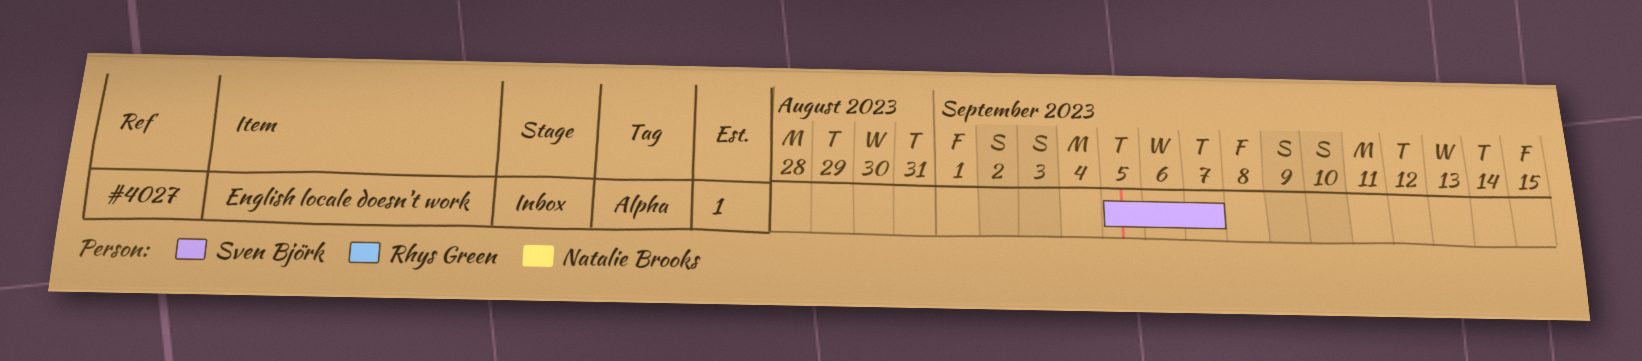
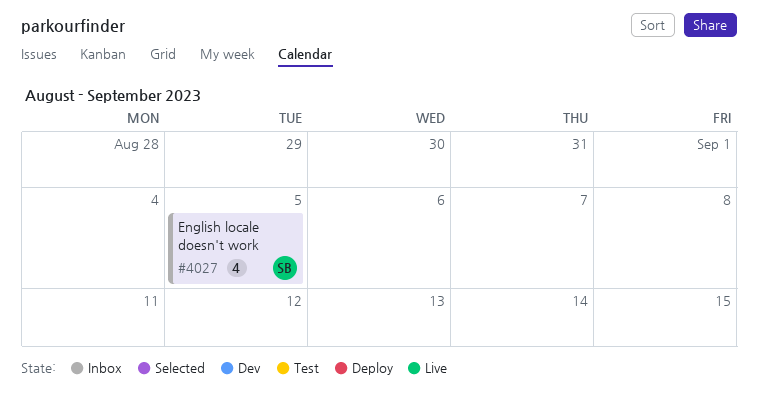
#4027, estimate: 1 -> 4
#4027, due: Sep 7 -> Sep 5

